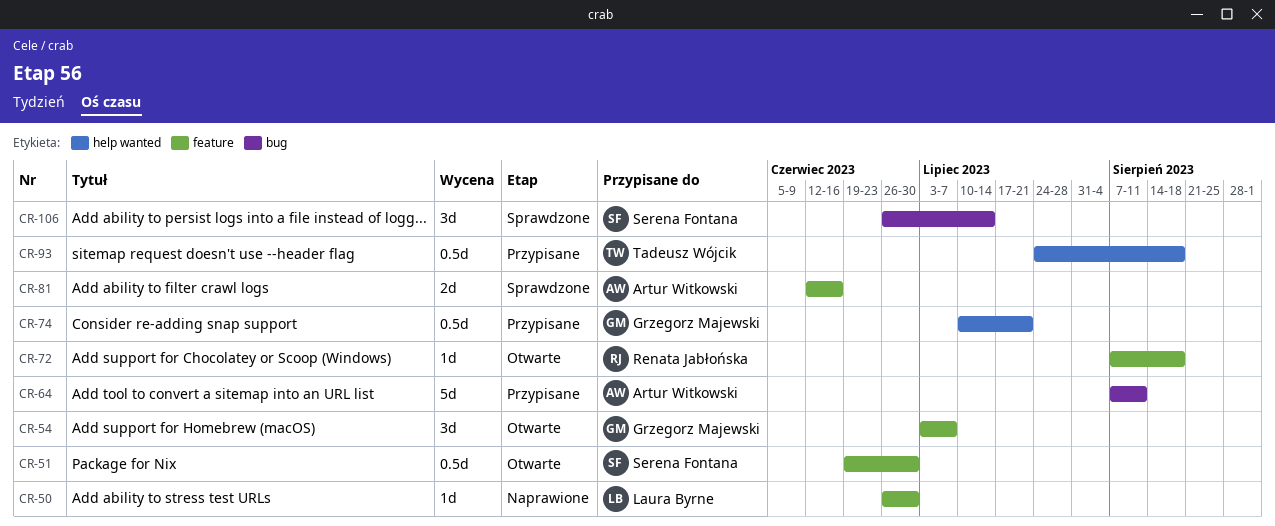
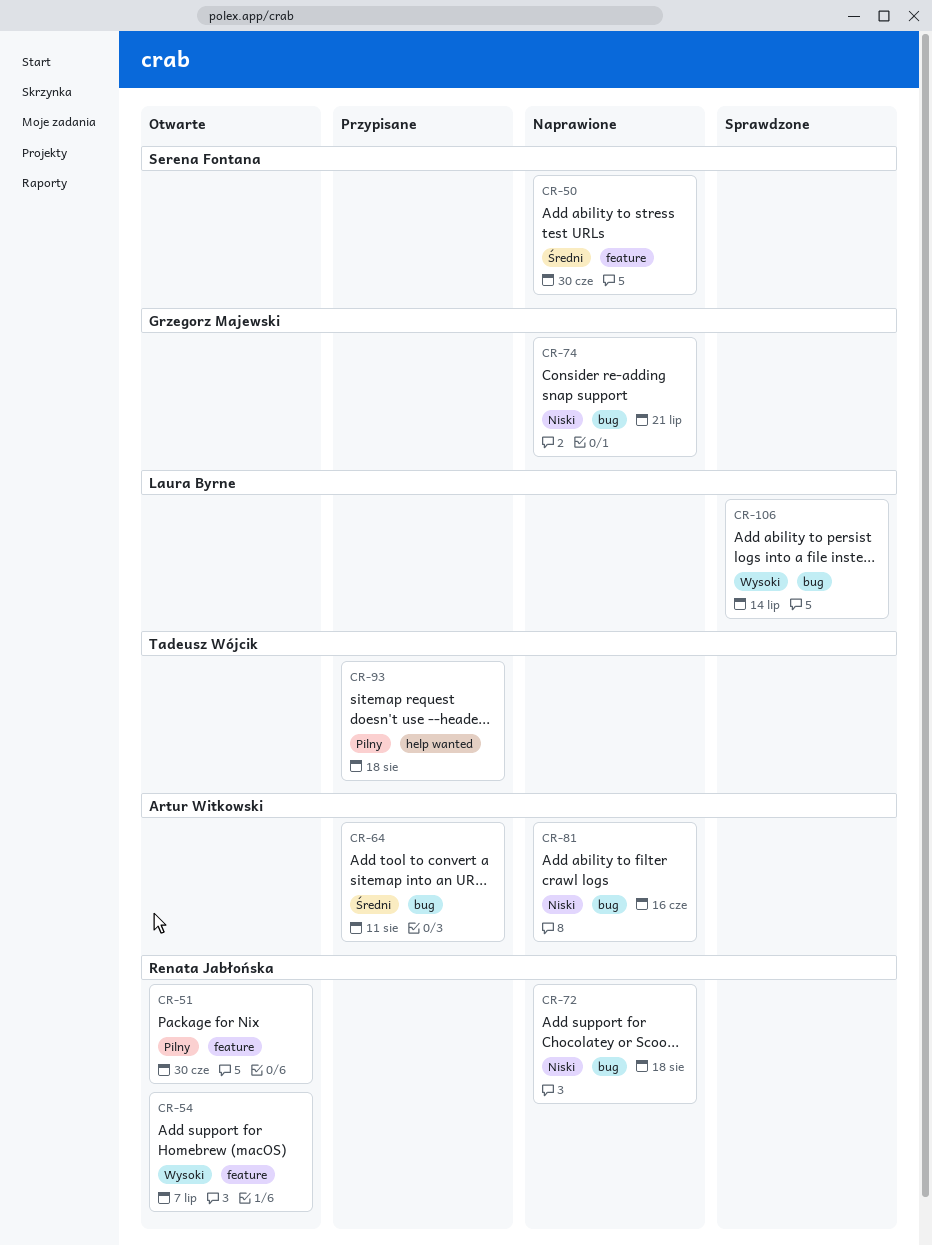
CR-50, owner: Laura Byrne -> Serena Fontana
CR-51, owner: Serena Fontana -> Renata Jabłońska
CR-54, owner: Grzegorz Majewski -> Renata Jabłońska
CR-72, status: Otwarte -> Naprawione
CR-72, label: feature -> bug
CR-74, status: Przypisane -> Naprawione
CR-74, label: help wanted -> bug
CR-81, status: Sprawdzone -> Naprawione
CR-81, label: feature -> bug
CR-106, owner: Serena Fontana -> Laura Byrne

